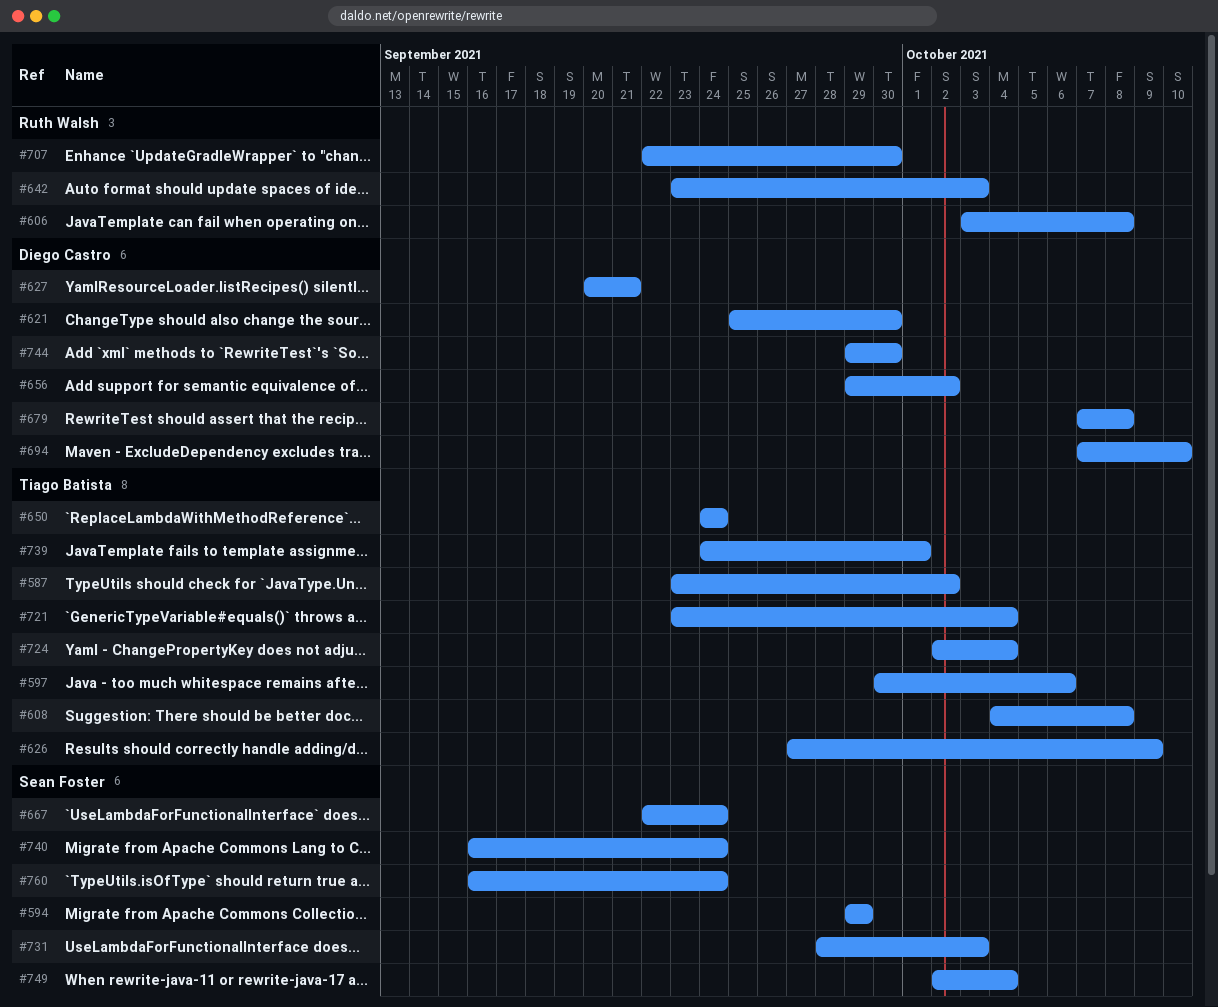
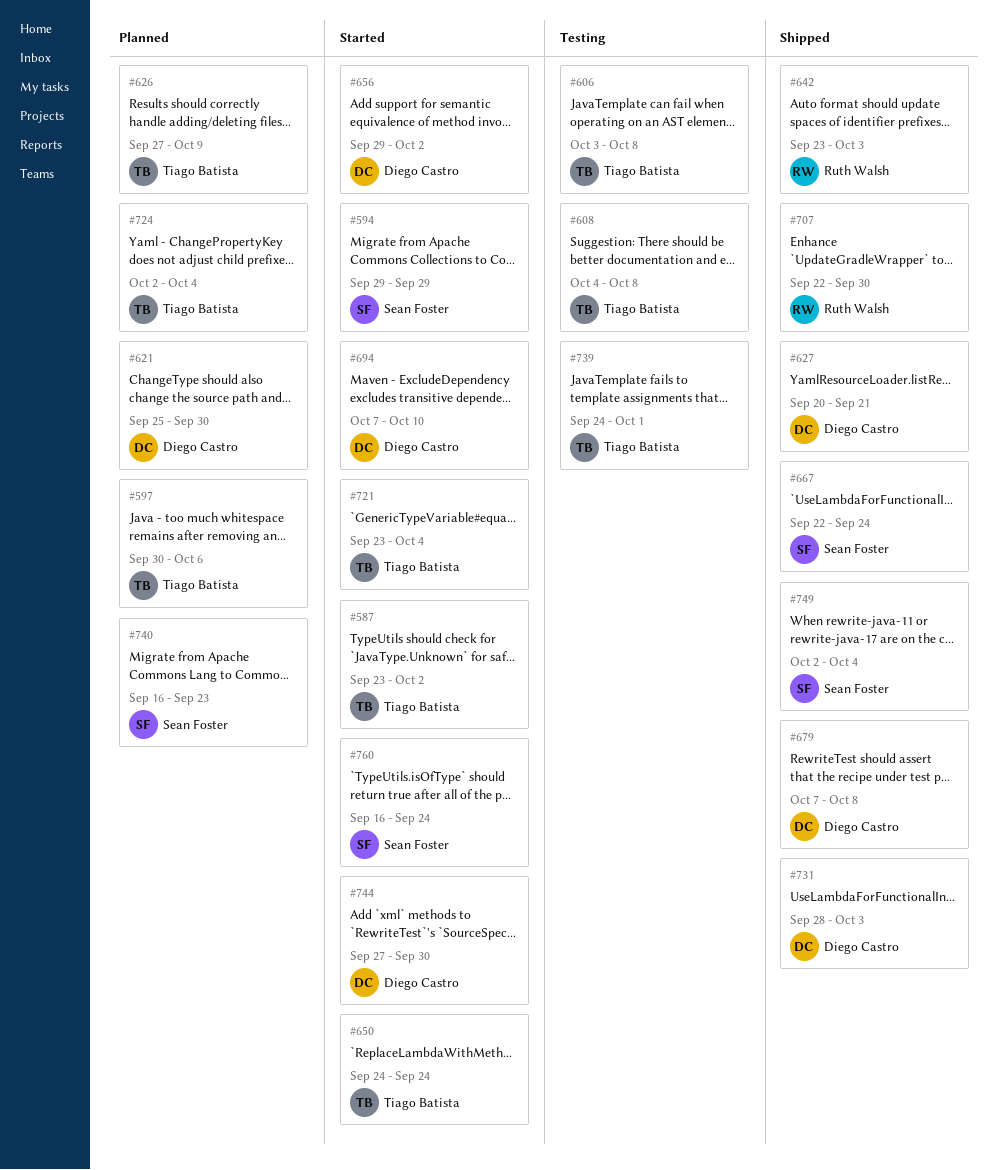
#606, owner: Ruth Walsh -> Tiago Batista
#731, owner: Sean Foster -> Diego Castro
#740, due: Sep 24 -> Sep 23
#744, start: Sep 29 -> Sep 27

